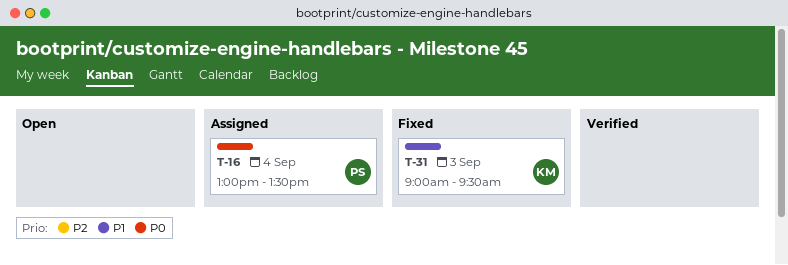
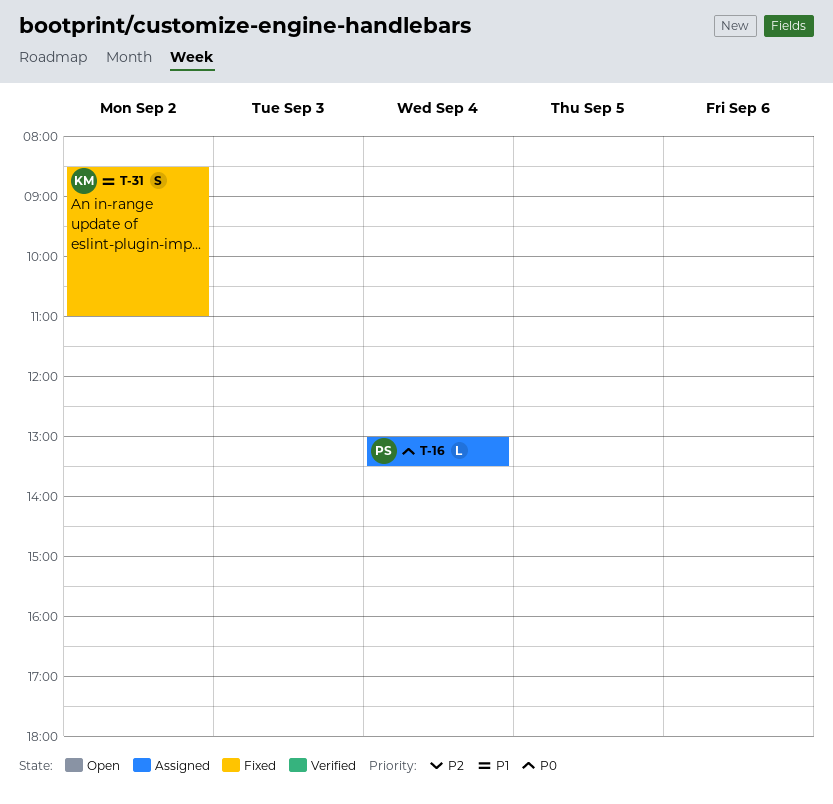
T-31, day: Sep 3 -> Sep 2
T-31, begins: 09:00 -> 08:30
T-31, ends: 09:30 -> 11:00

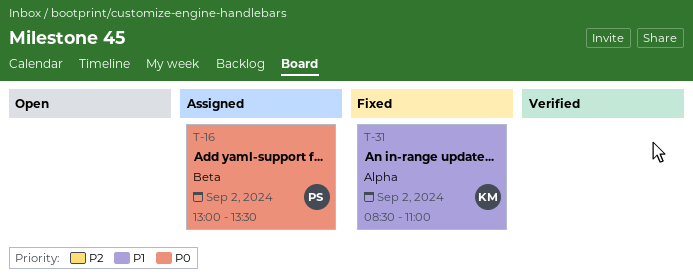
T-16, day: Sep 4 -> Sep 2

